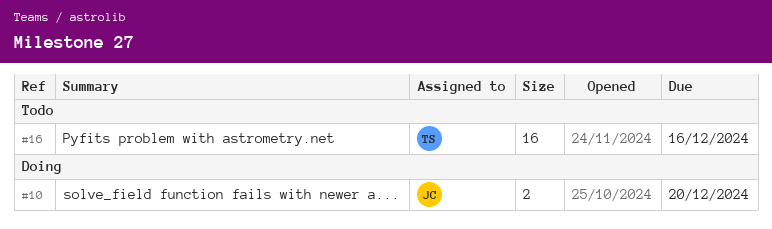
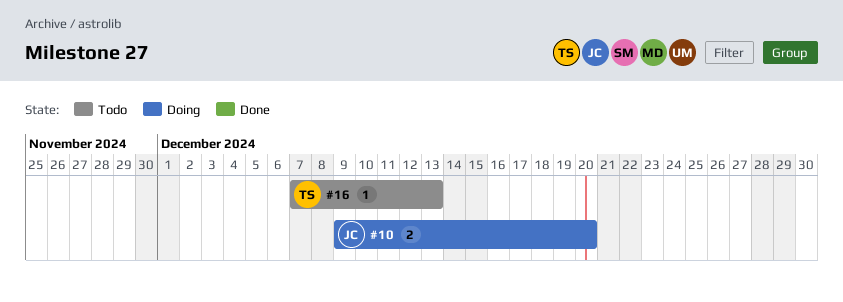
#16, estimate: 16 -> 1
#16, due: Dec 16 -> Dec 13

